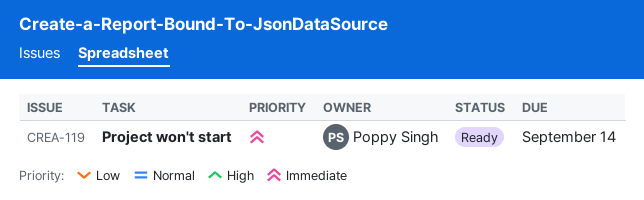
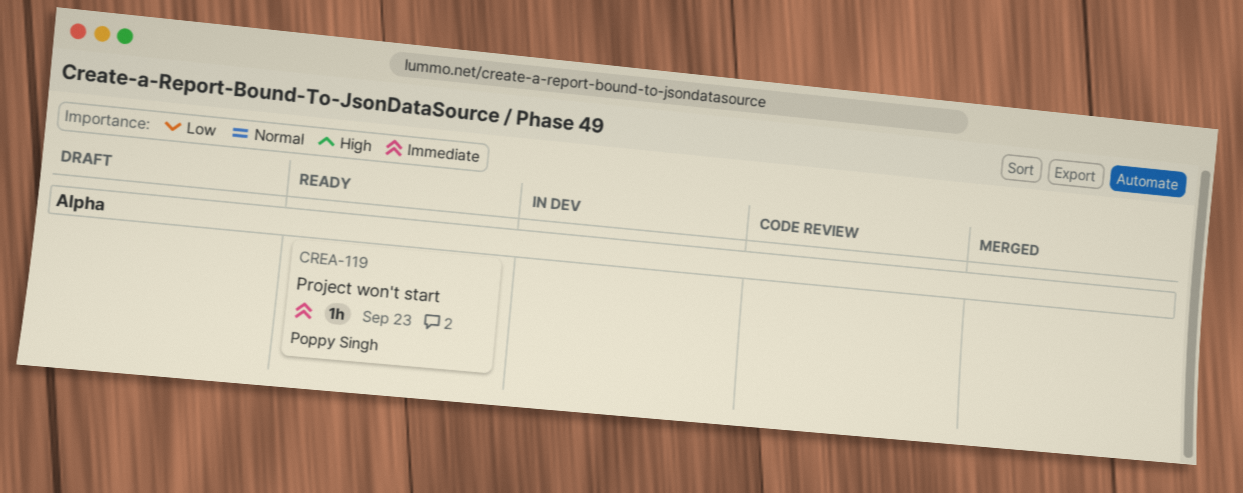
CREA-119, due: Sep 14 -> Sep 23

